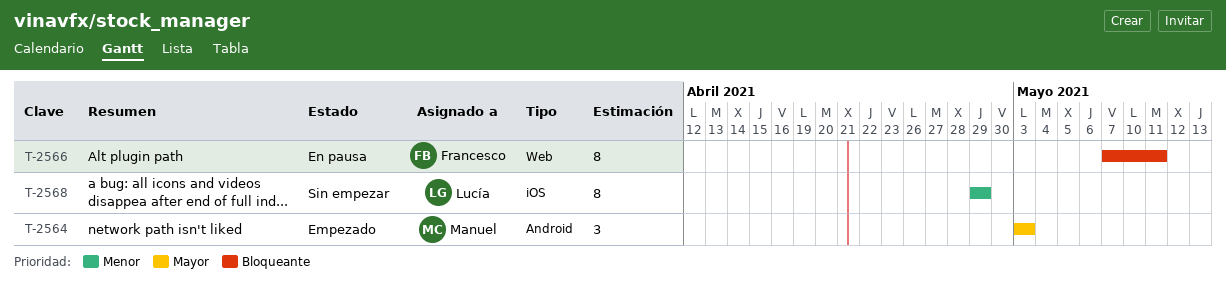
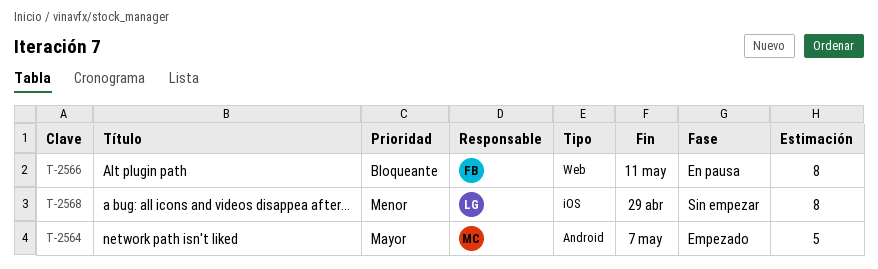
T-2564, estimate: 3 -> 5
T-2564, due: May 3 -> May 7

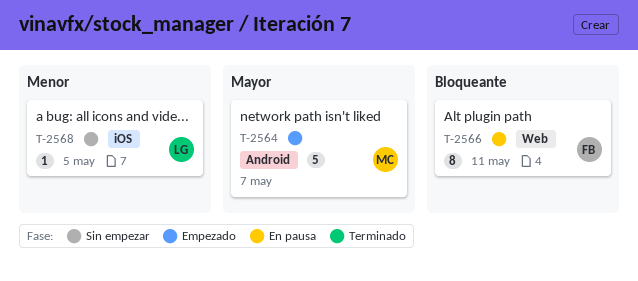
T-2568, estimate: 8 -> 1
T-2568, due: Apr 29 -> May 5

